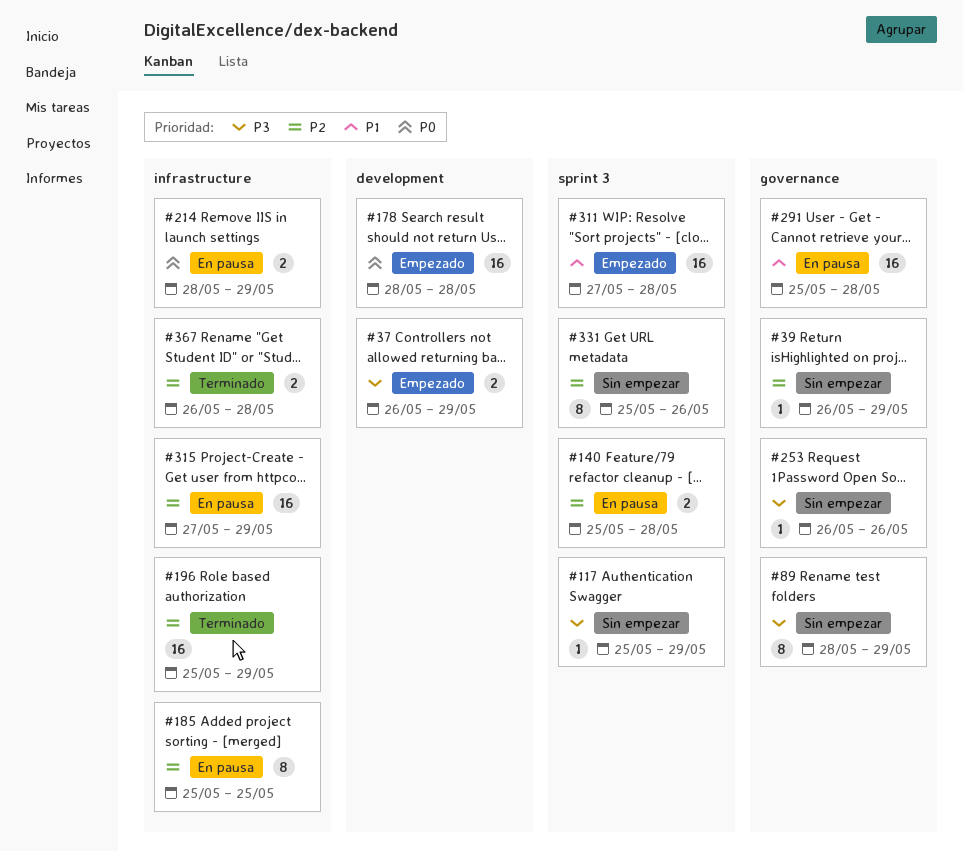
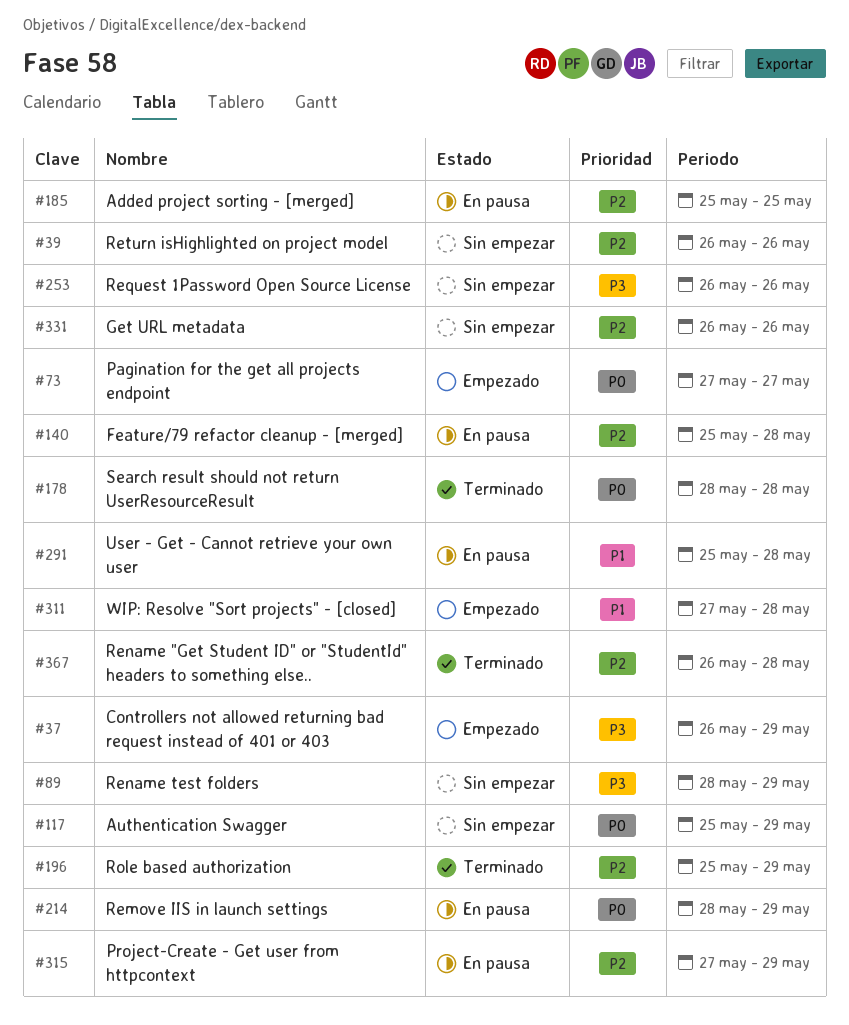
#39, due: May 29 -> May 26
#73: none -> present
#117, priority: P3 -> P0
#178, status: Empezado -> Terminado
#331, start: May 25 -> May 26

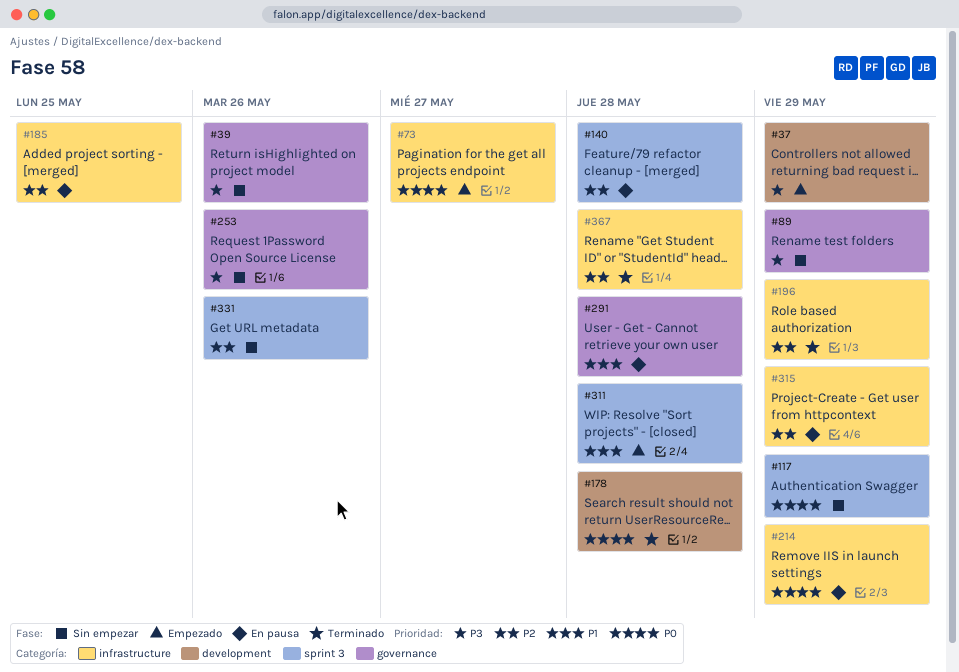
#39, priority: P2 -> P3

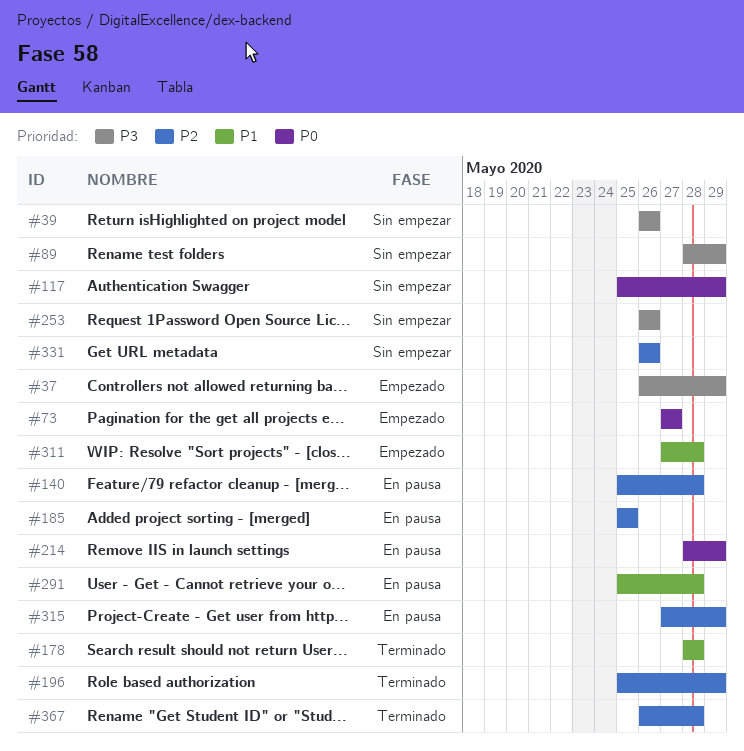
#178, priority: P0 -> P1

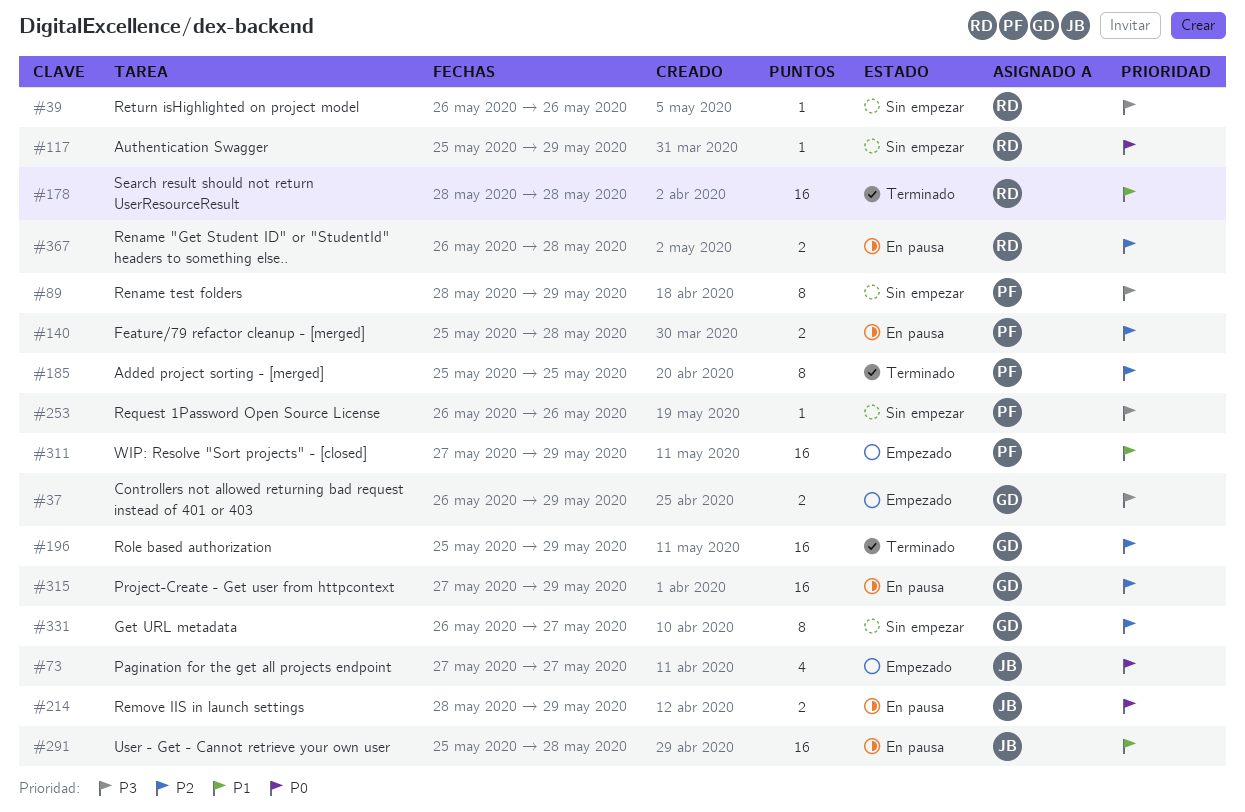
#185, status: En pausa -> Terminado
#311, due: May 28 -> May 29
#331, due: May 26 -> May 27
#367, status: Terminado -> En pausa

